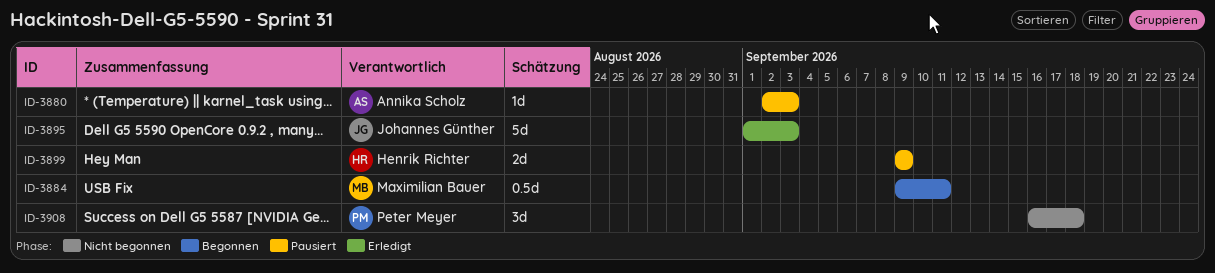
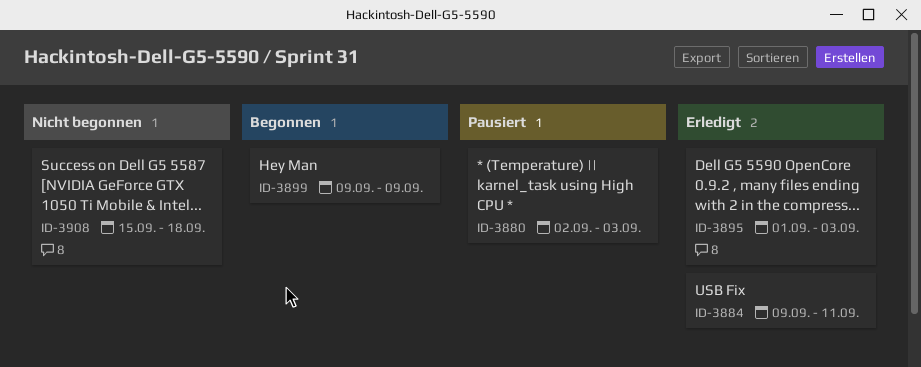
ID-3884, status: Begonnen -> Erledigt
ID-3899, status: Pausiert -> Begonnen
ID-3908, start: Sep 16 -> Sep 15

